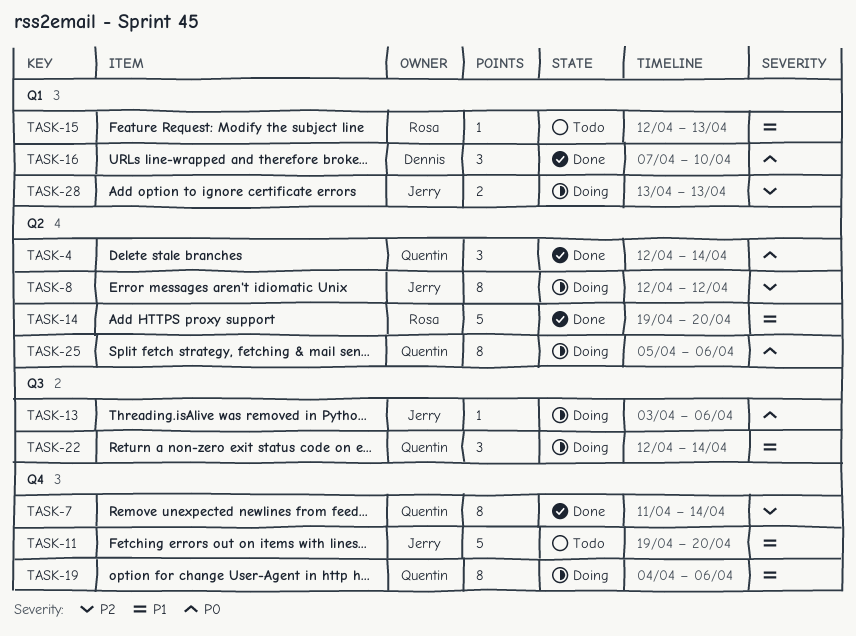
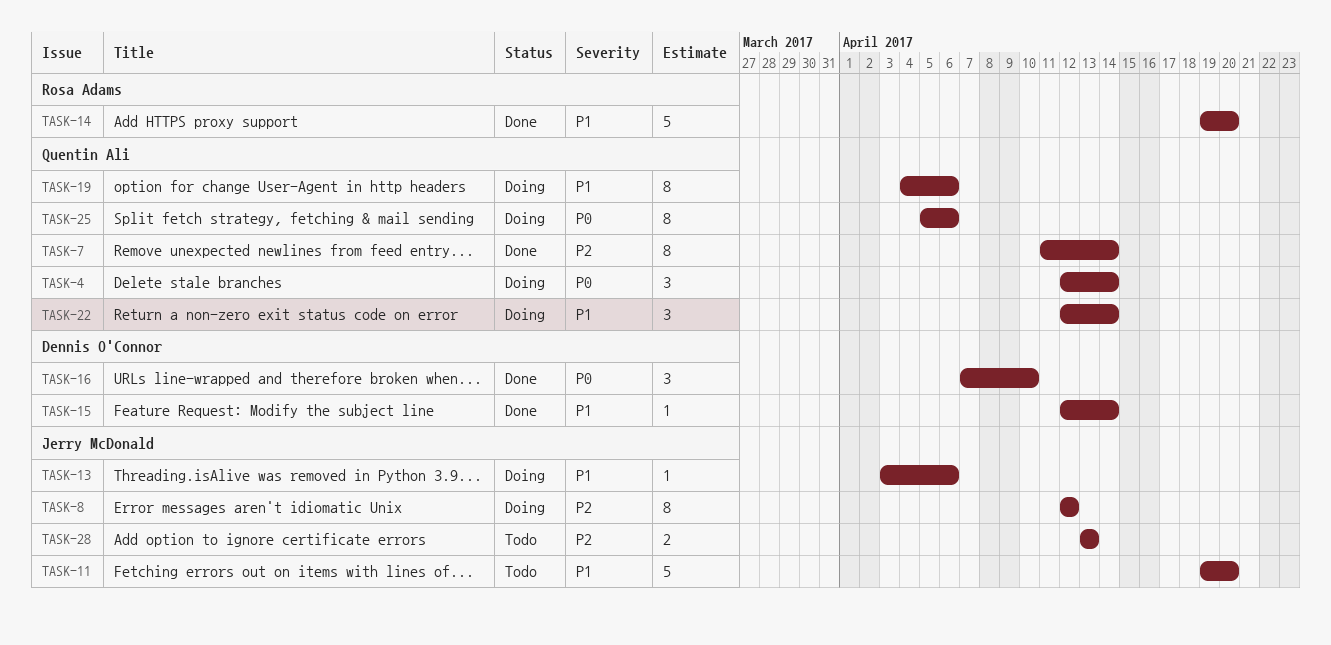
TASK-4, status: Done -> Doing
TASK-13, priority: P0 -> P1
TASK-15, status: Todo -> Done
TASK-15, owner: Rosa Adams -> Dennis O'Connor
TASK-15, due: Apr 13 -> Apr 14
TASK-28, status: Doing -> Todo

